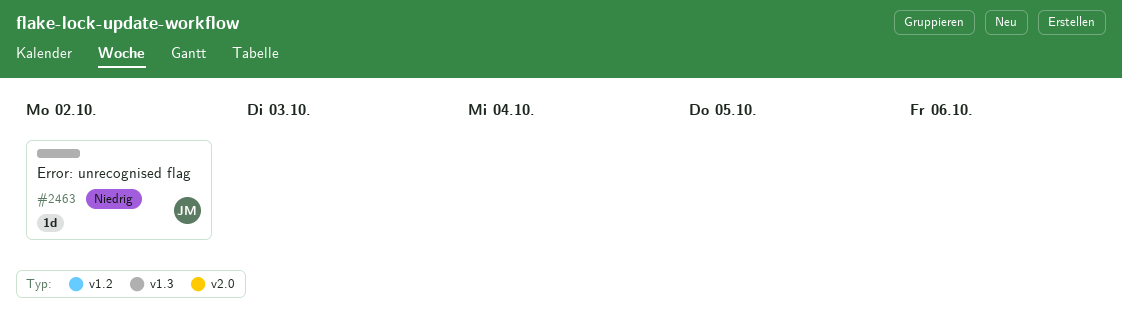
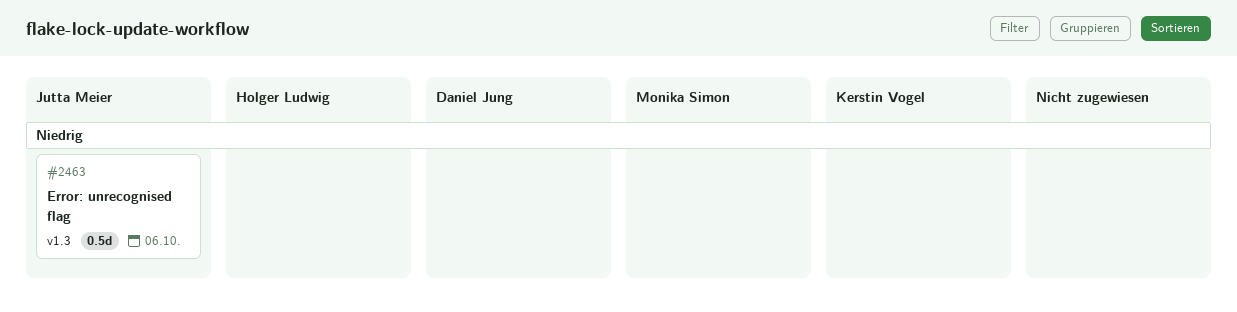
#2463, estimate: 1d -> 0.5d
#2463, due: Oct 2 -> Oct 6

